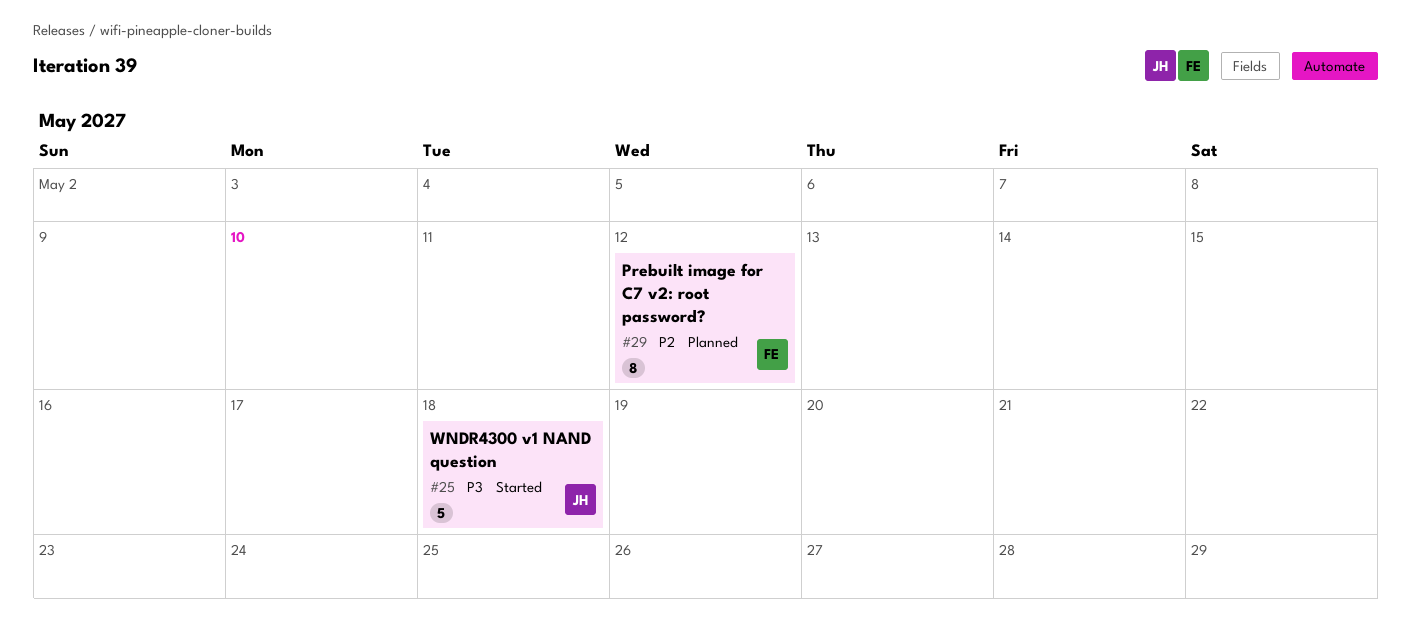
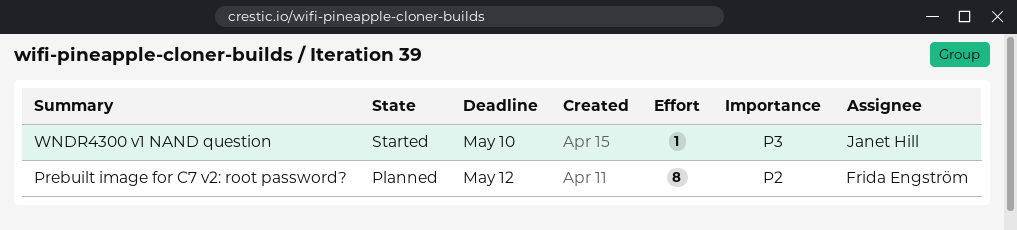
WNDR4300 v1 NAND question, estimate: 5 -> 1
WNDR4300 v1 NAND question, due: May 18 -> May 10

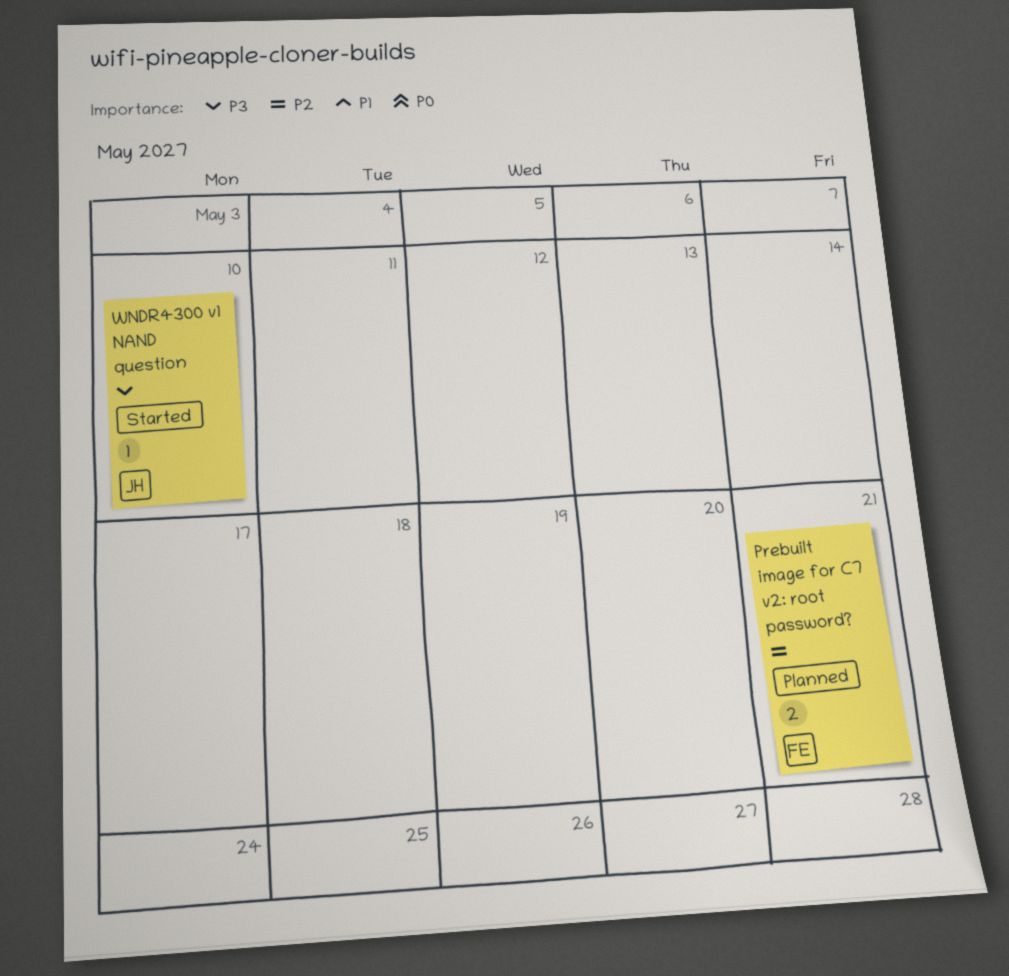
Prebuilt image for C7 v2: root password?, estimate: 8 -> 2
Prebuilt image for C7 v2: root password?, due: May 12 -> May 21

